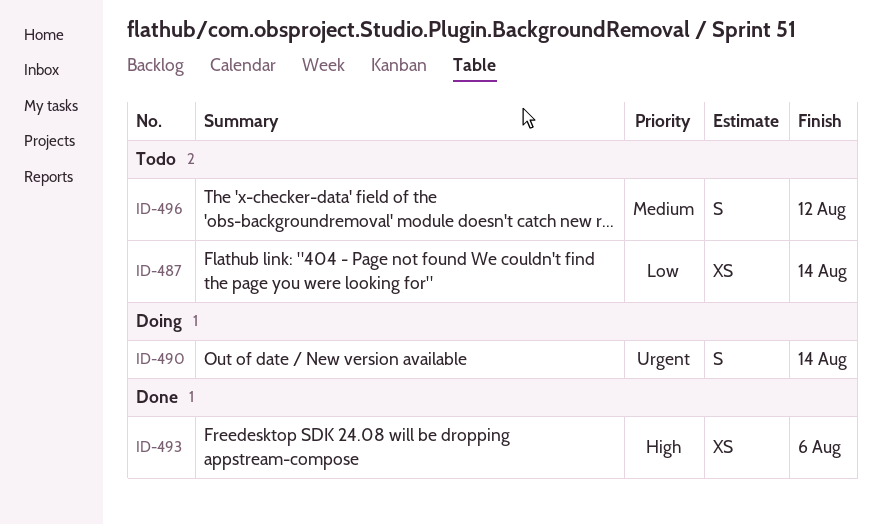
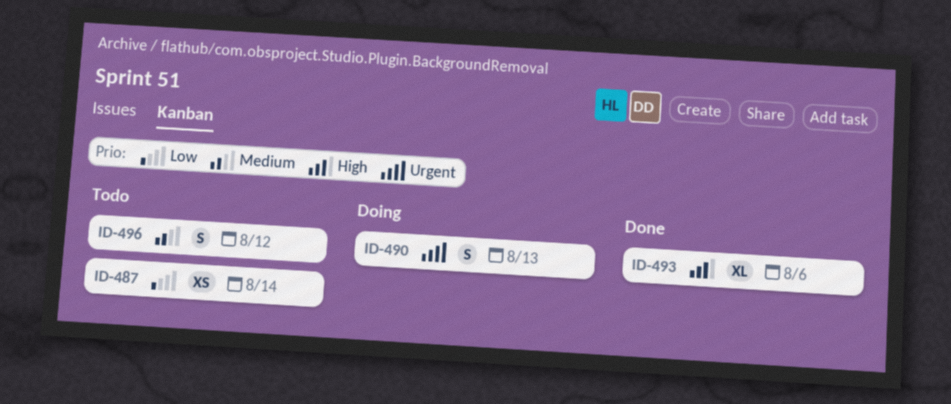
ID-490, due: Aug 14 -> Aug 13
ID-493, estimate: XS -> XL

